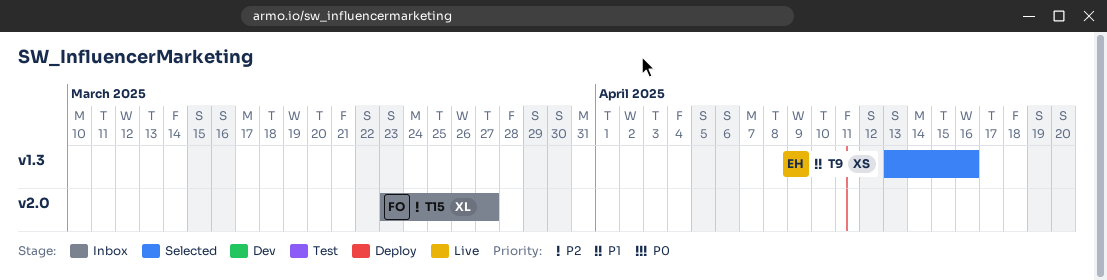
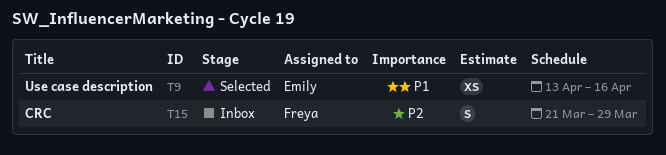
T15, estimate: XL -> S
T15, start: Mar 23 -> Mar 21
T15, due: Mar 27 -> Mar 29

